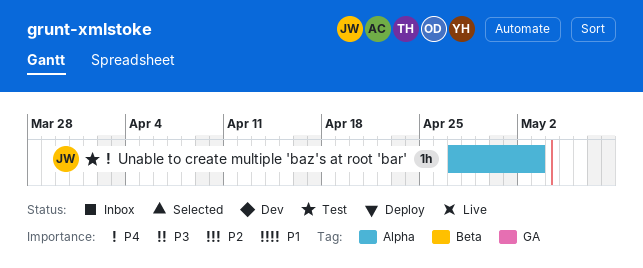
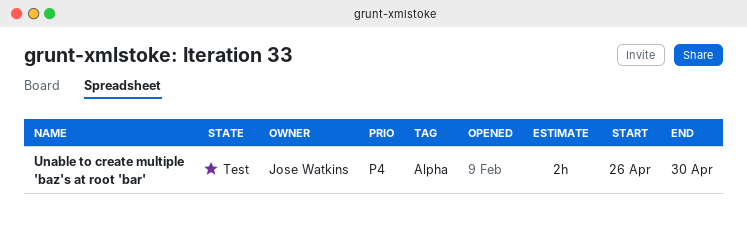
Unable to create multiple 'baz's at root 'bar', estimate: 1h -> 2h
Unable to create multiple 'baz's at root 'bar', start: Apr 27 -> Apr 26
Unable to create multiple 'baz's at root 'bar', due: May 3 -> Apr 30

